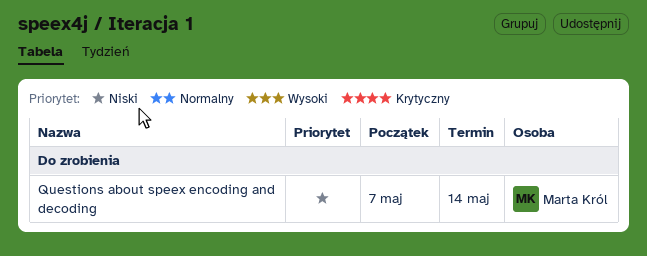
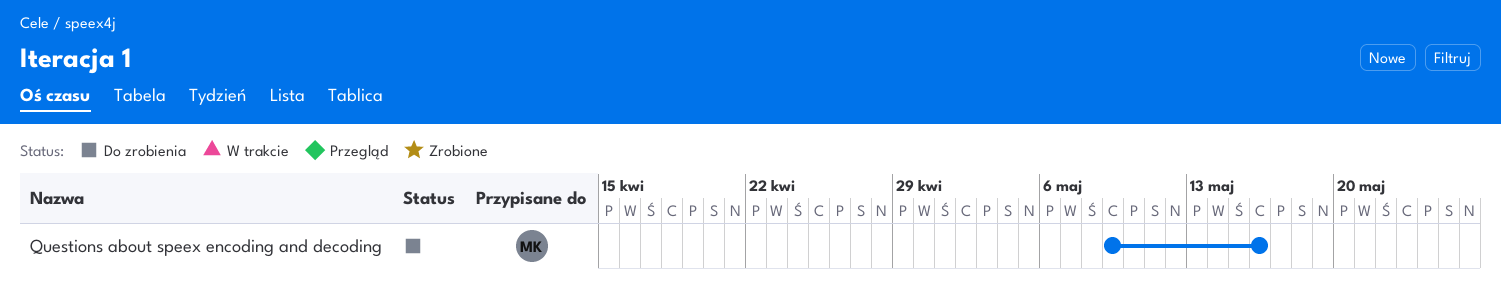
Questions about speex encoding and decoding, start: May 7 -> May 9
Questions about speex encoding and decoding, due: May 14 -> May 16

